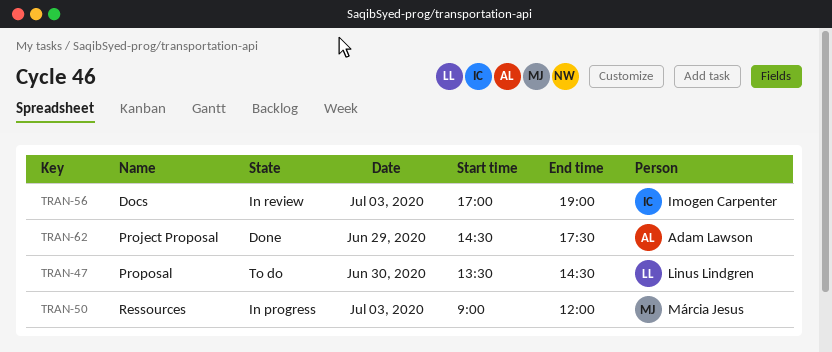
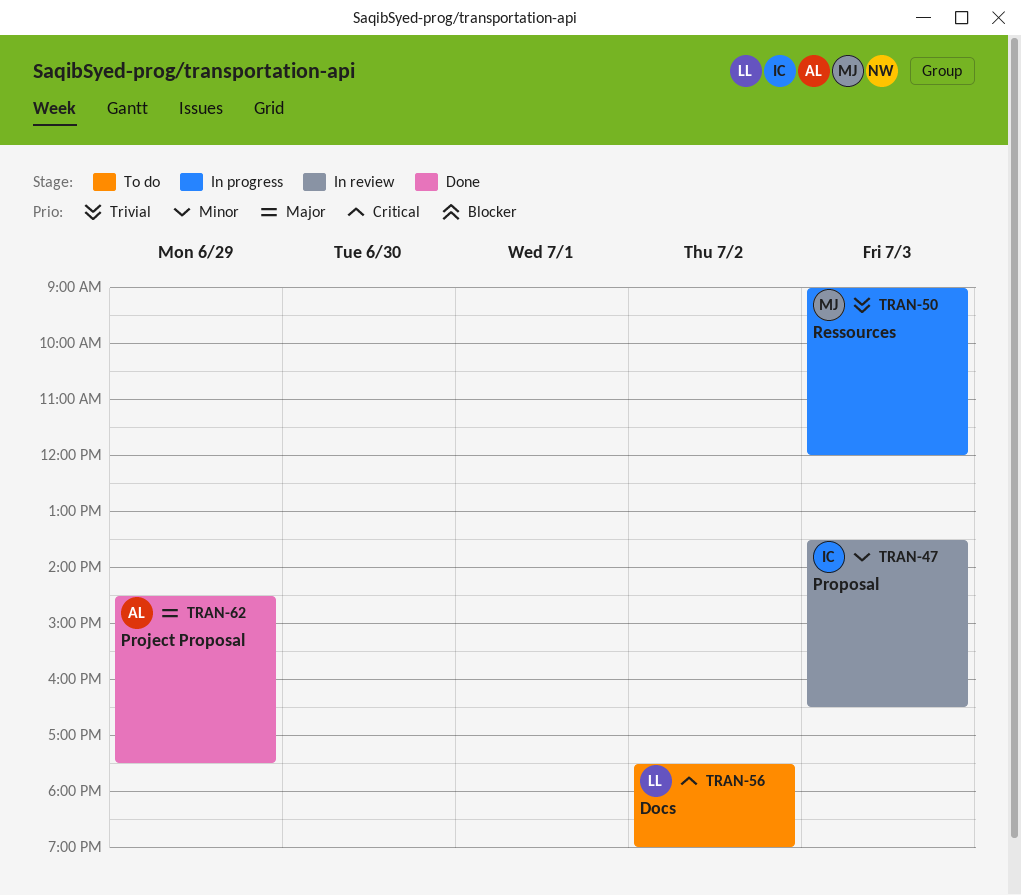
TRAN-47, status: To do -> In review
TRAN-47, owner: Linus Lindgren -> Imogen Carpenter
TRAN-47, day: Jun 30 -> Jul 3
TRAN-47, ends: 14:30 -> 16:30
TRAN-56, status: In review -> To do
TRAN-56, owner: Imogen Carpenter -> Linus Lindgren
TRAN-56, day: Jul 3 -> Jul 2
TRAN-56, begins: 17:00 -> 17:30

